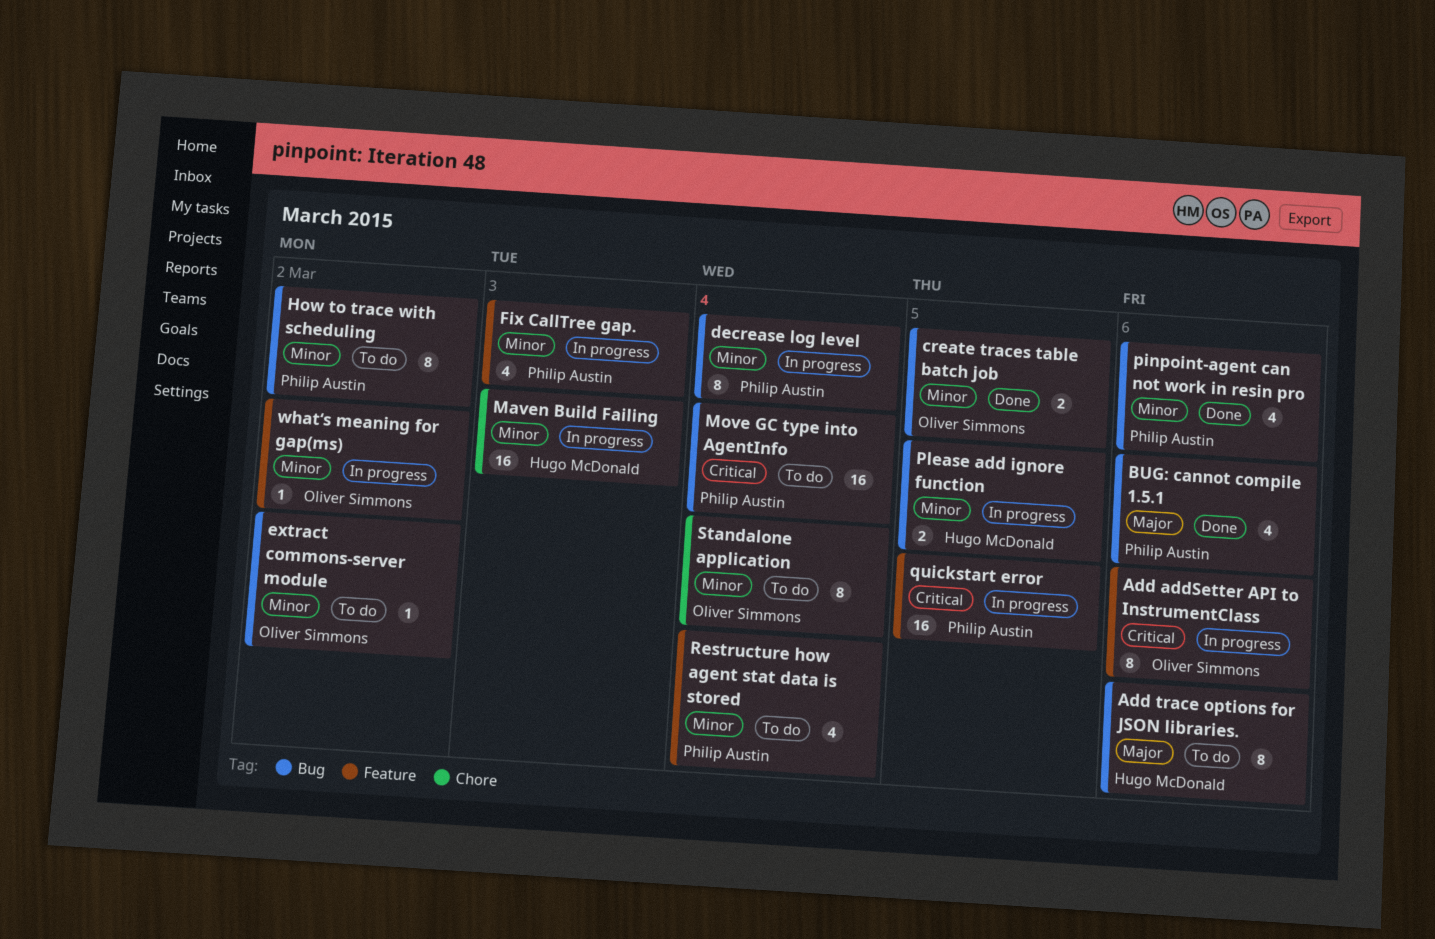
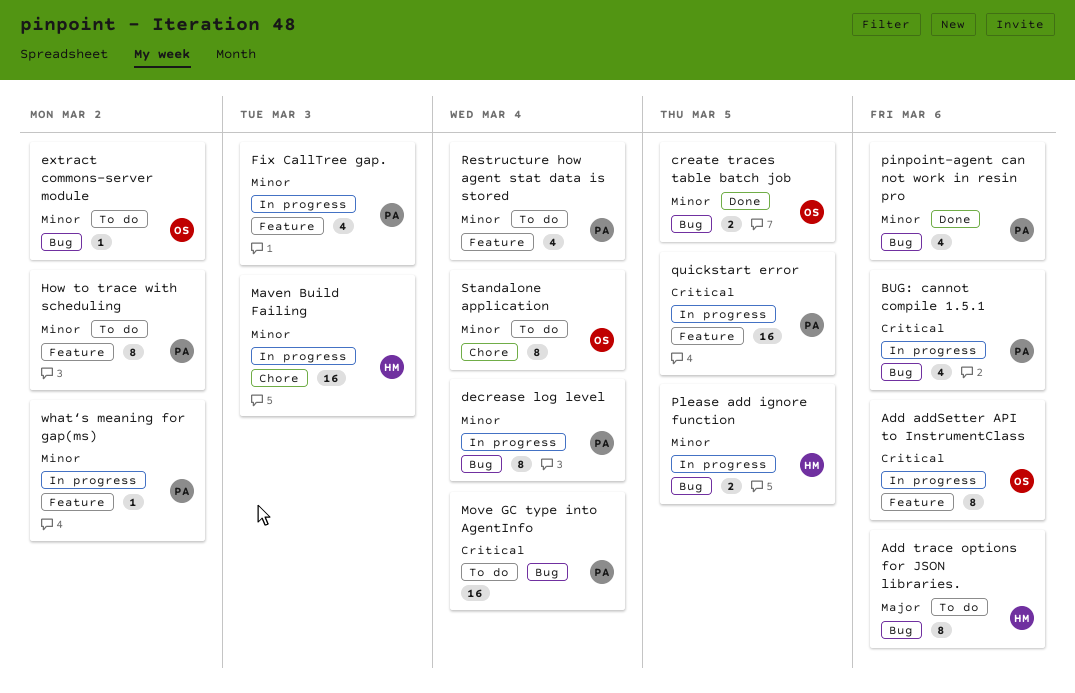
BUG: cannot compile 1.5.1, status: Done -> In progress
BUG: cannot compile 1.5.1, priority: Major -> Critical
How to trace with scheduling, label: Bug -> Feature
what‘s meaning for gap(ms), owner: Oliver Simmons -> Philip Austin

